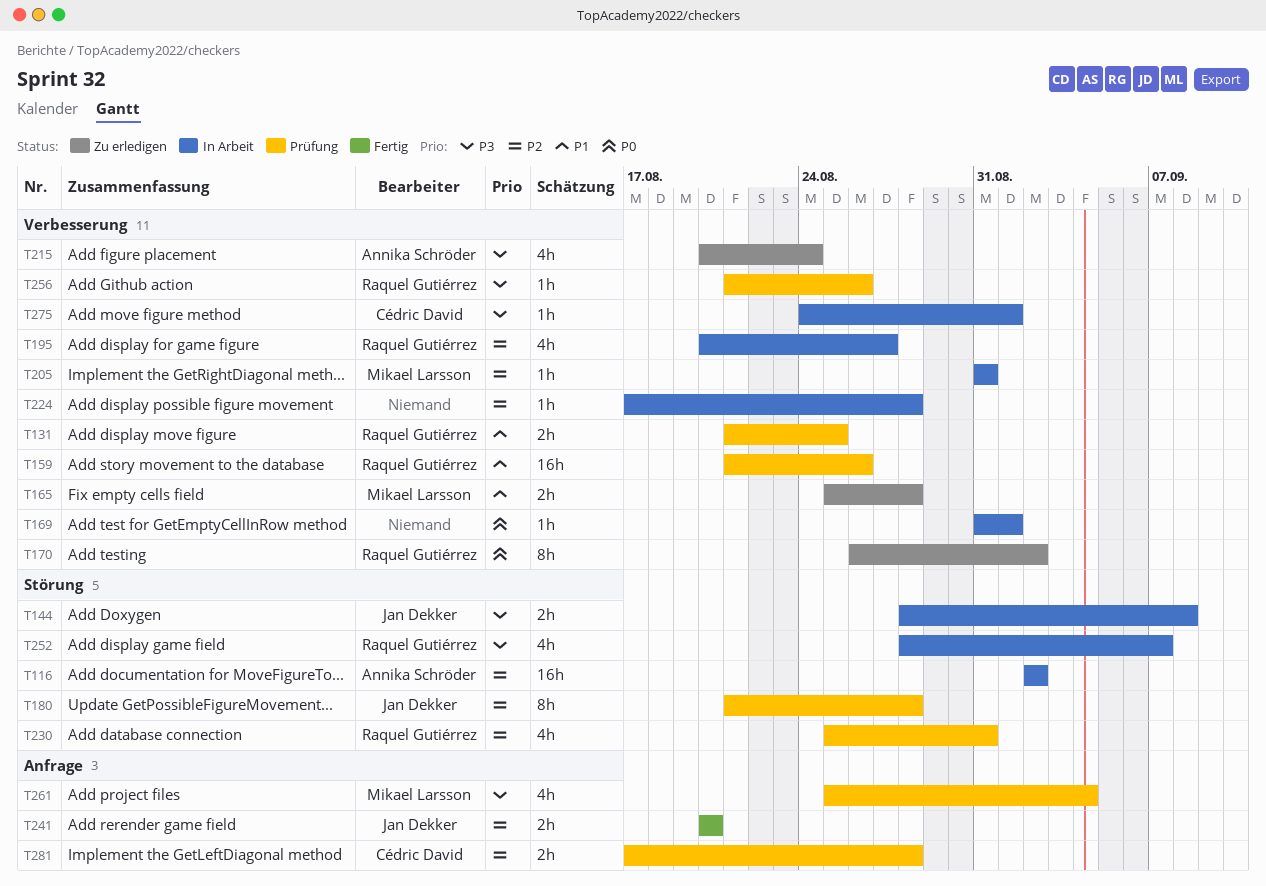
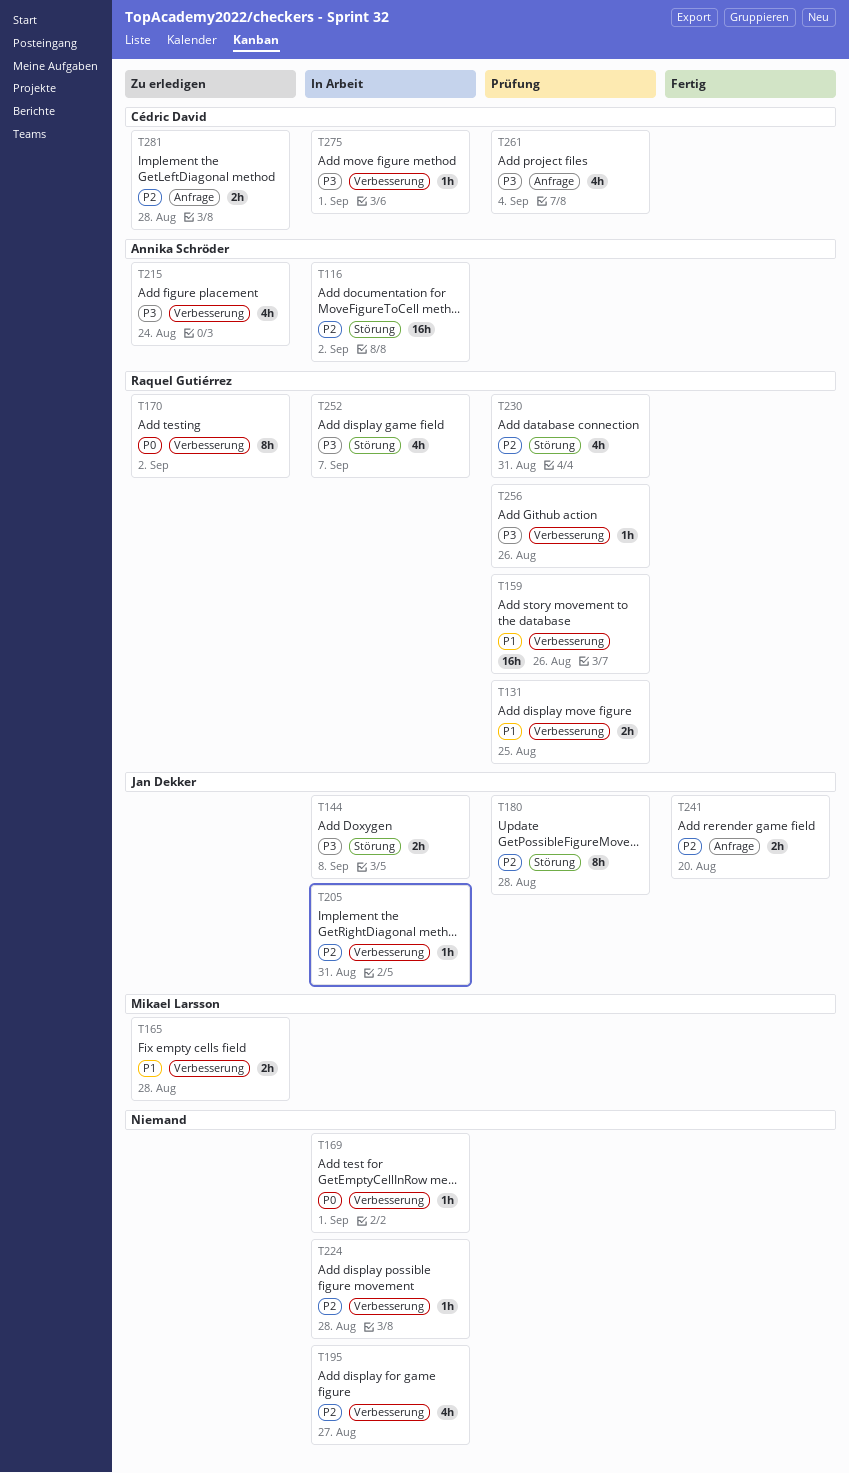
T195, owner: Raquel Gutiérrez -> none
T205, owner: Mikael Larsson -> Jan Dekker
T261, owner: Mikael Larsson -> Cédric David
T281, status: Prüfung -> Zu erledigen

